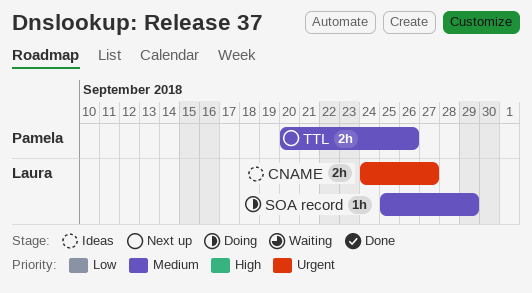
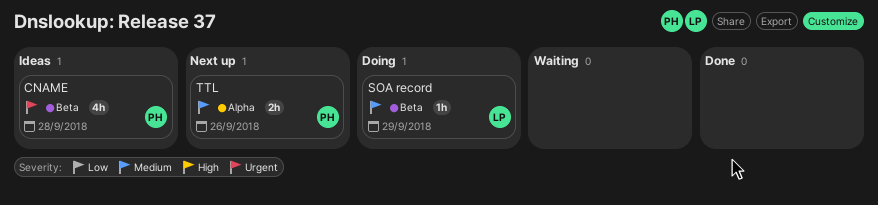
CNAME, owner: Laura -> Pamela
CNAME, estimate: 2h -> 4h
CNAME, due: Sep 27 -> Sep 28

